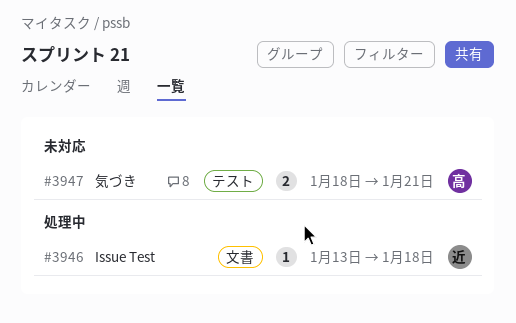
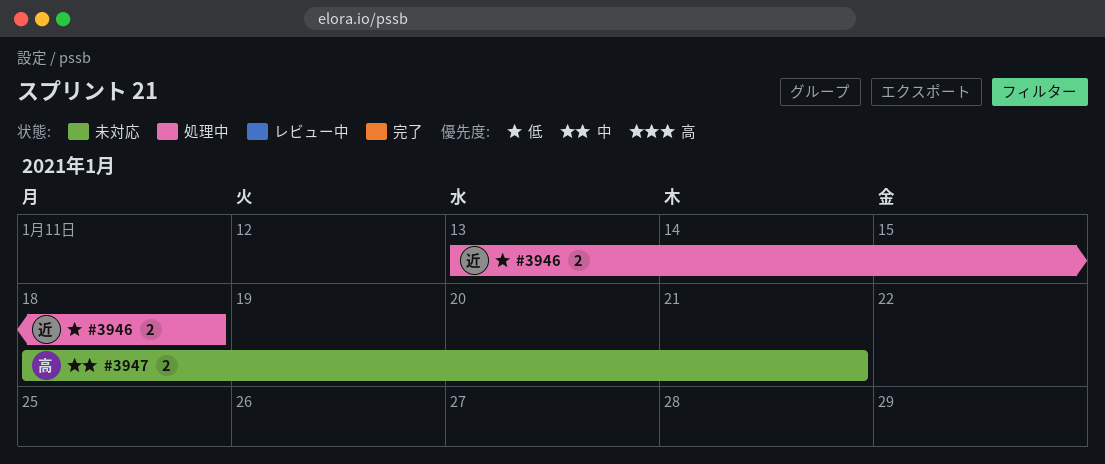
#3946, estimate: 1 -> 2

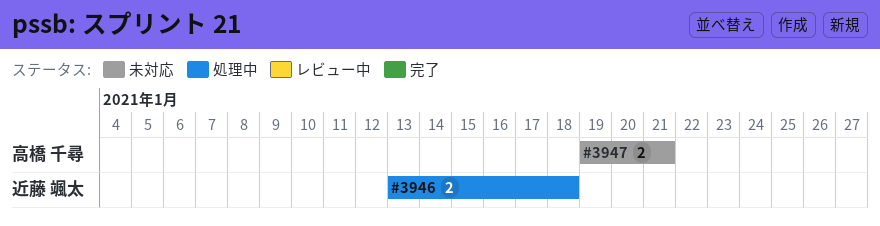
#3947, start: Jan 18 -> Jan 19

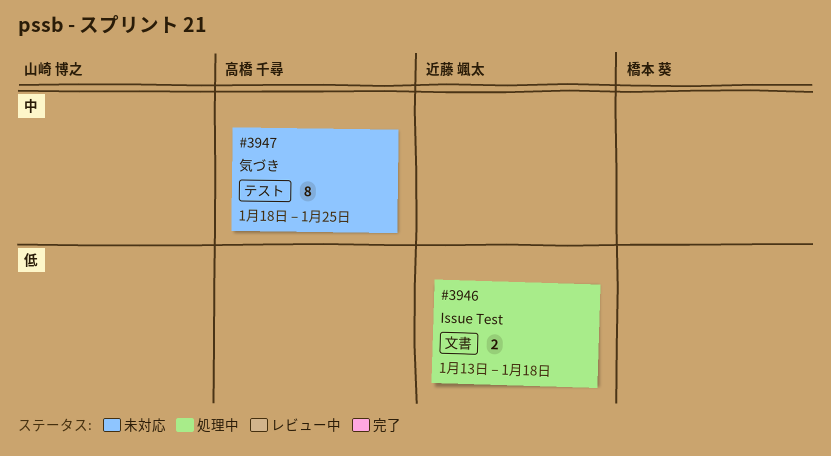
#3947, estimate: 2 -> 8
#3947, start: Jan 19 -> Jan 18
#3947, due: Jan 21 -> Jan 25

